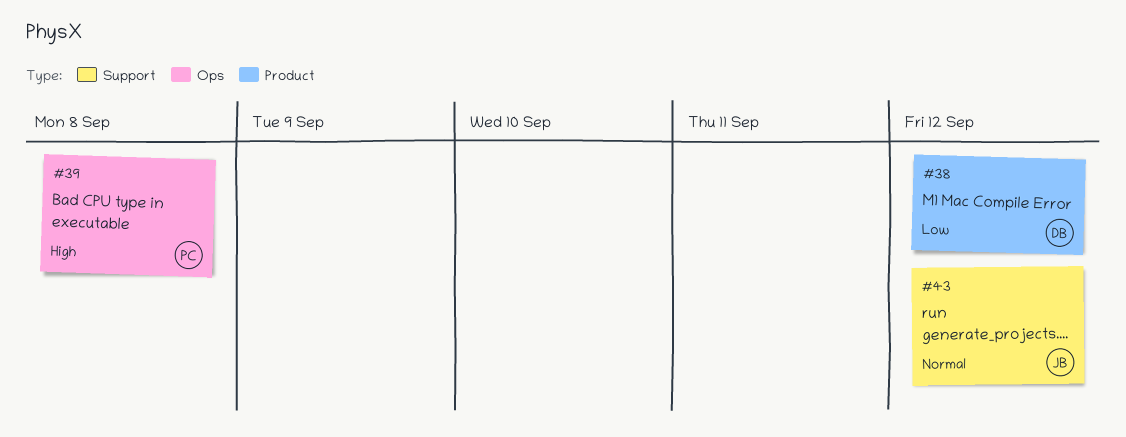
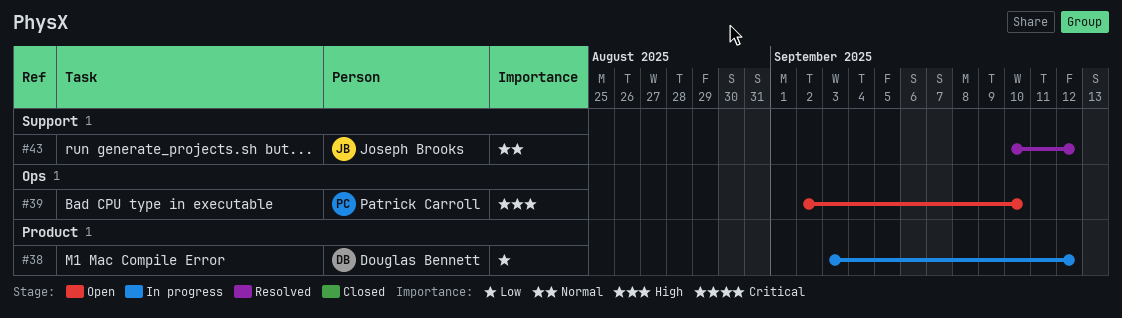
#39, due: Sep 8 -> Sep 10

